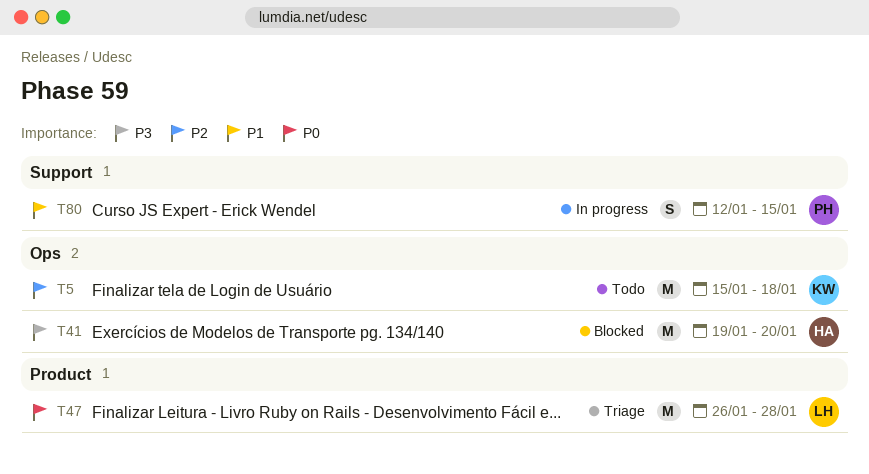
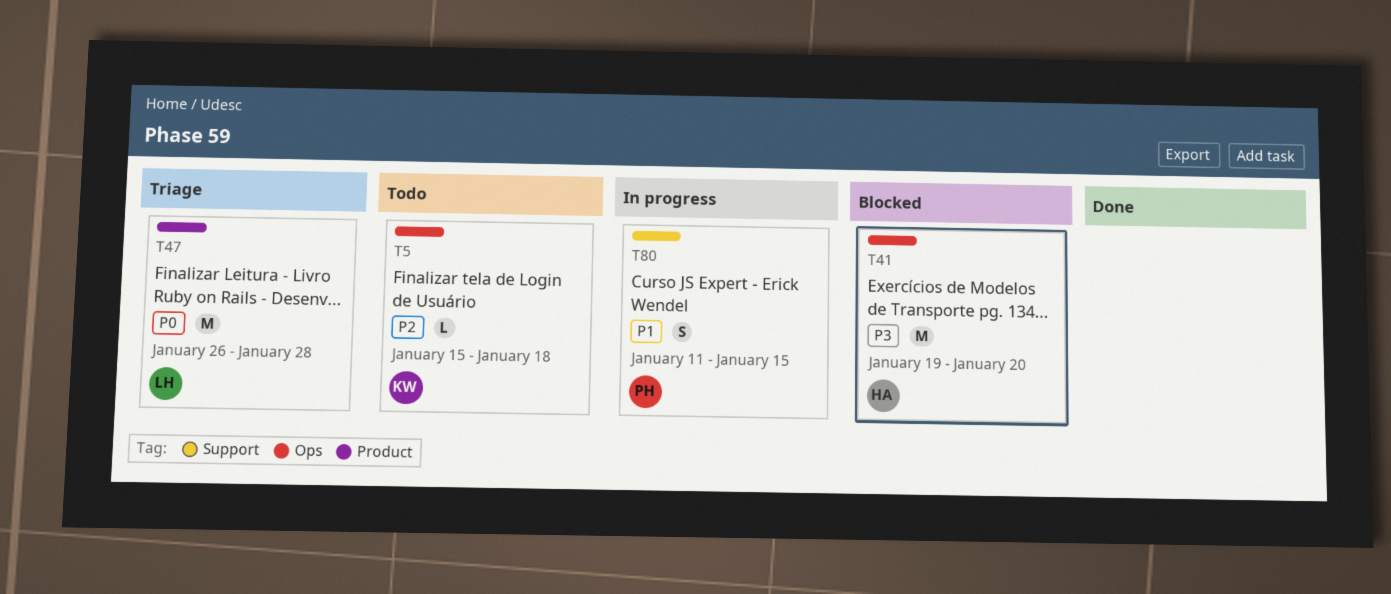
T5, estimate: M -> L
T80, start: Jan 12 -> Jan 11

